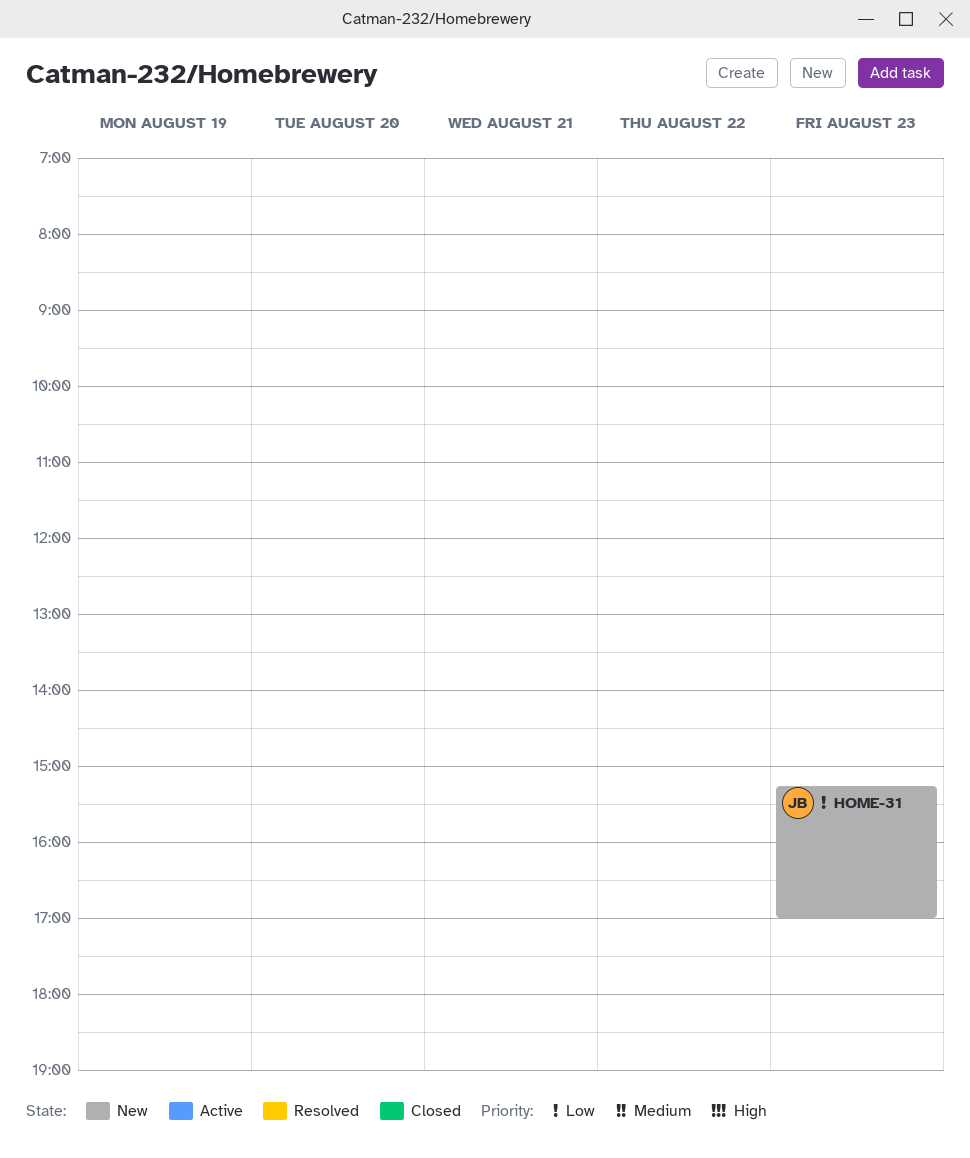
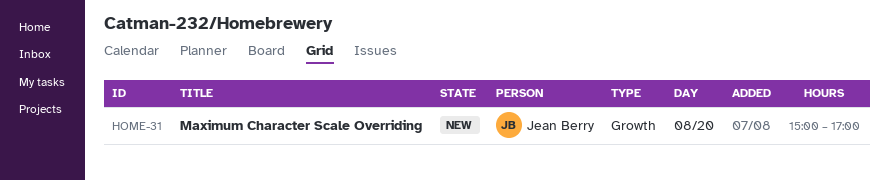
HOME-31, day: Aug 23 -> Aug 20
HOME-31, begins: 15:15 -> 15:00

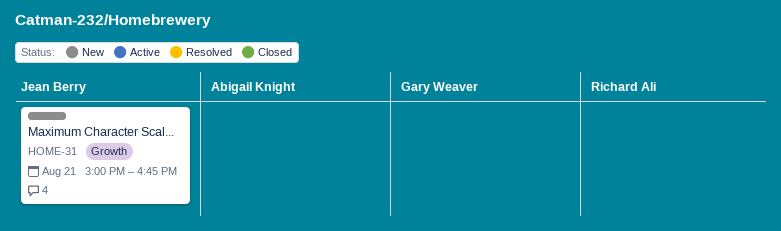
HOME-31, day: Aug 20 -> Aug 21
HOME-31, ends: 17:00 -> 16:45

